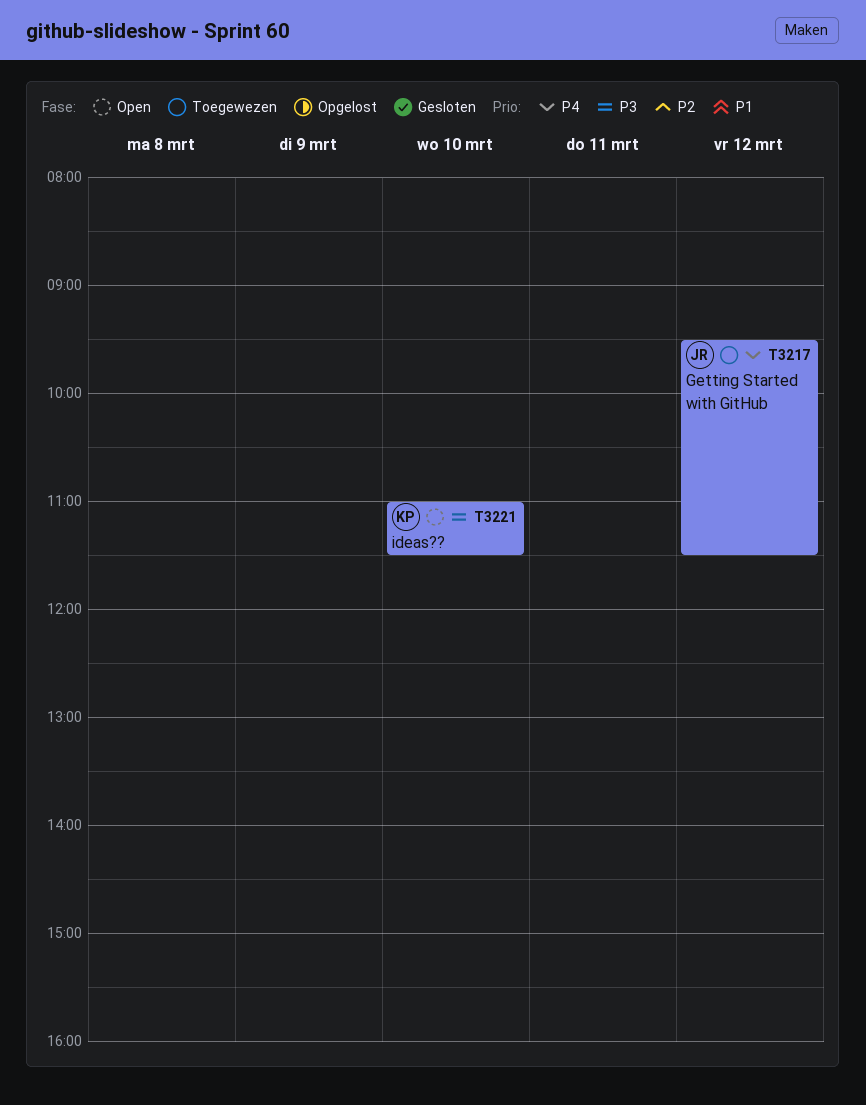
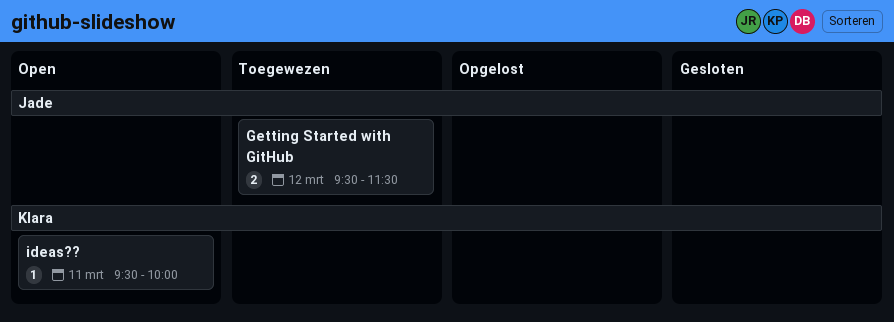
ideas??, day: Mar 10 -> Mar 11
ideas??, begins: 11:00 -> 09:30
ideas??, ends: 11:30 -> 10:00

